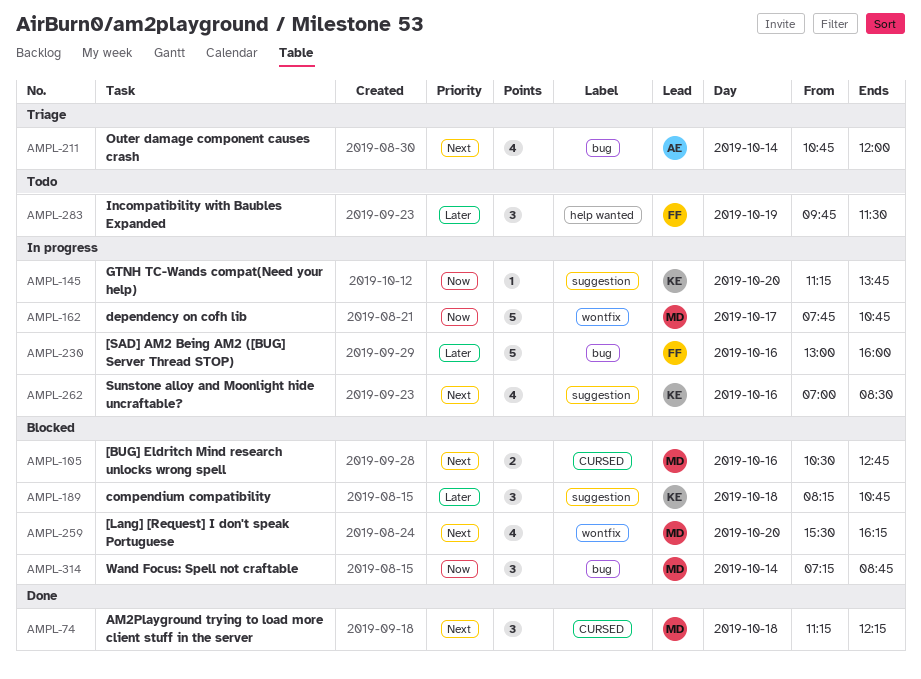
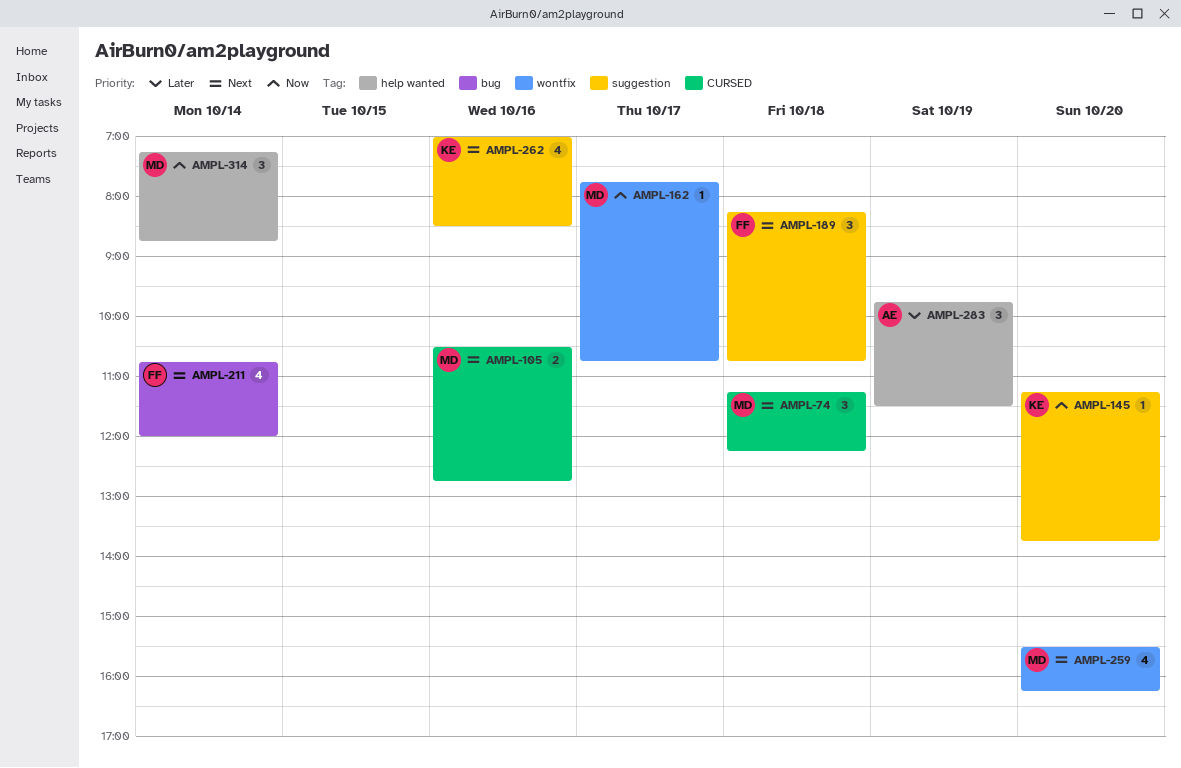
AMPL-162, estimate: 5 -> 1
AMPL-189, owner: KE -> FF
AMPL-189, priority: Later -> Next
AMPL-211, owner: AE -> FF
AMPL-230: present -> none
AMPL-283, owner: FF -> AE
AMPL-314, label: bug -> help wanted

